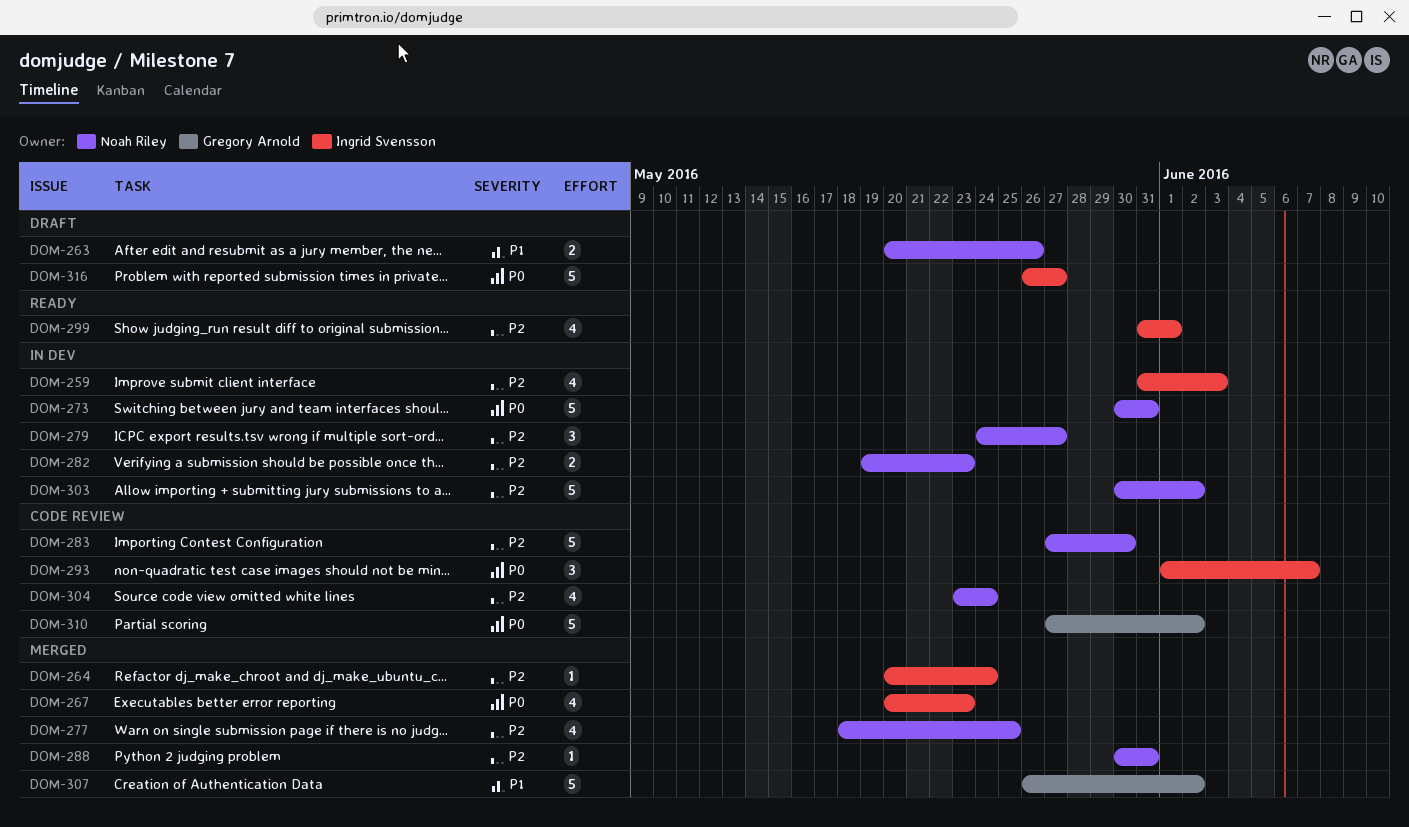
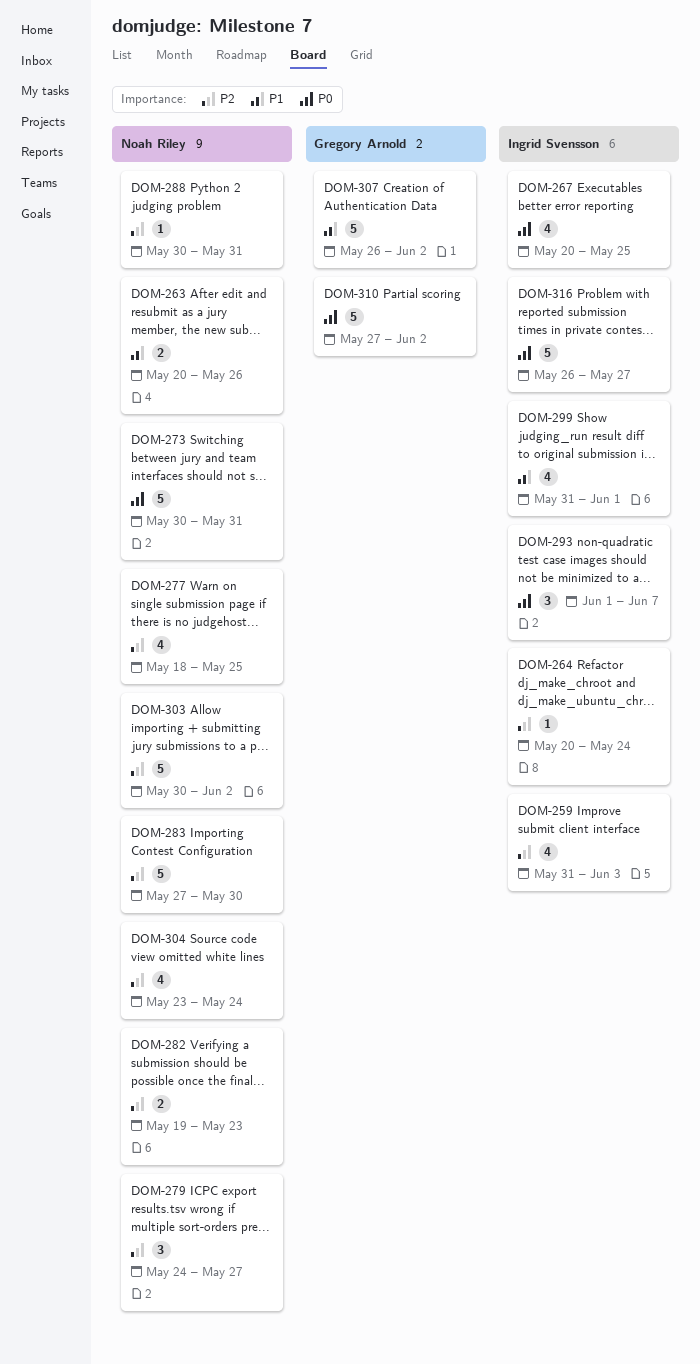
DOM-267, due: May 23 -> May 25
DOM-299, priority: P2 -> P1

